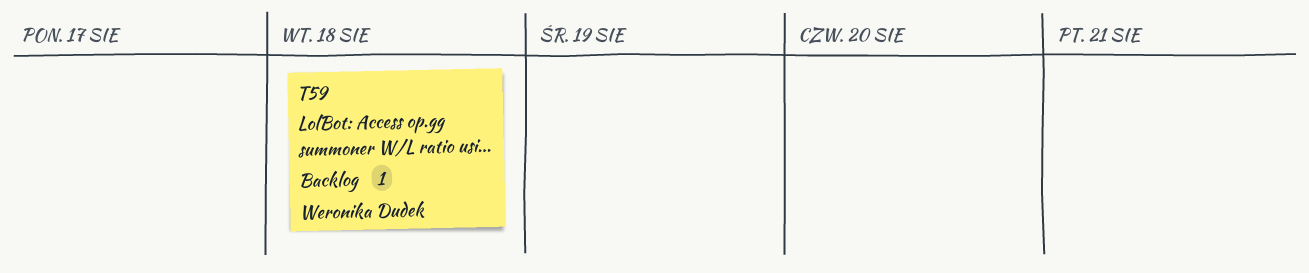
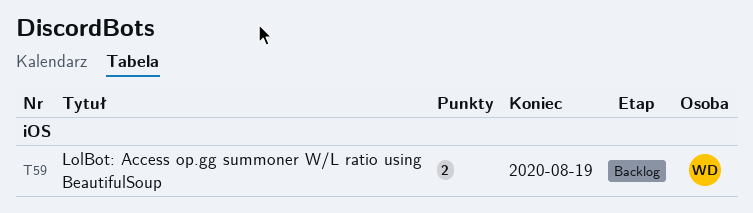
T59, estimate: 1 -> 2
T59, due: Aug 18 -> Aug 19

